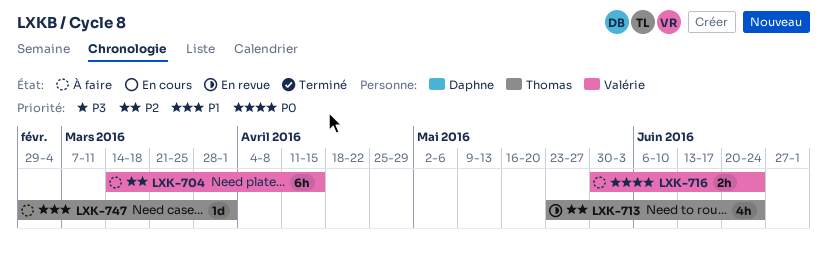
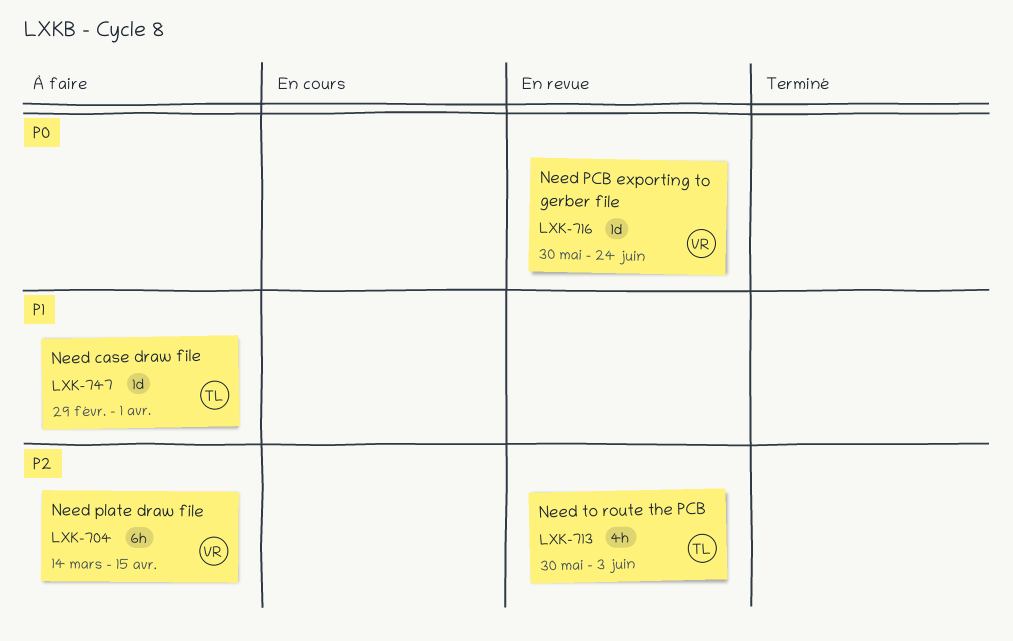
LXK-713, start: May 23 -> May 30
LXK-713, due: Jun 24 -> Jun 3
LXK-716, status: À faire -> En revue
LXK-716, estimate: 2h -> 1d

